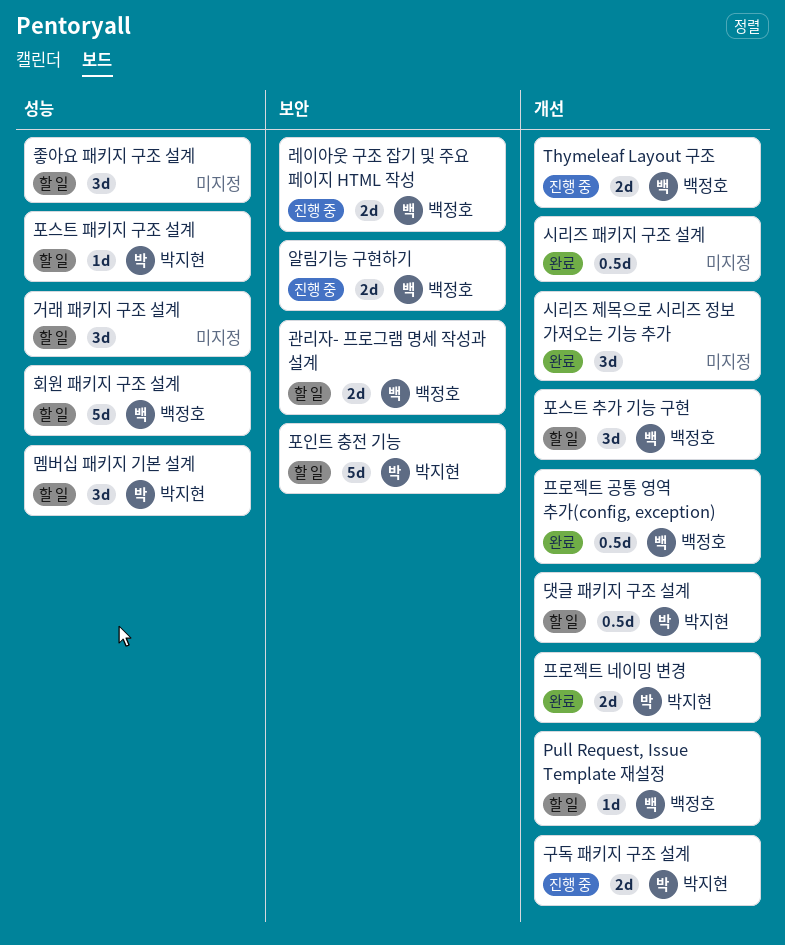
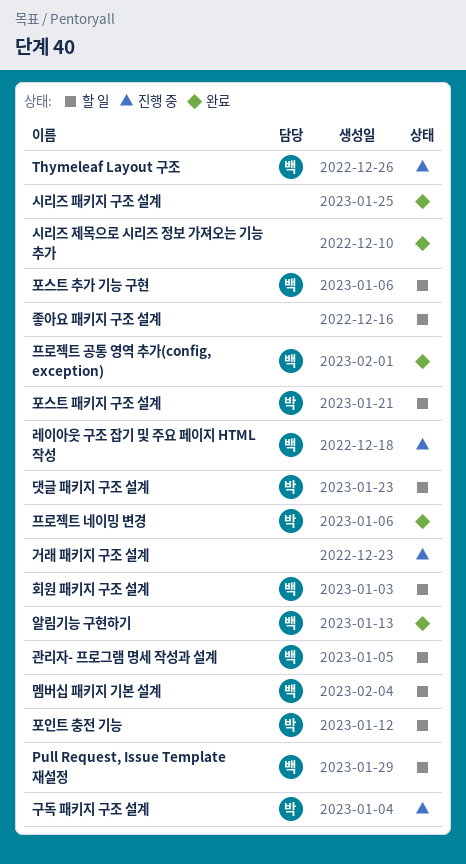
거래 패키지 구조 설계, status: 할 일 -> 진행 중
멤버십 패키지 기본 설계, owner: 박지현 -> 백정호
알림기능 구현하기, status: 진행 중 -> 완료

